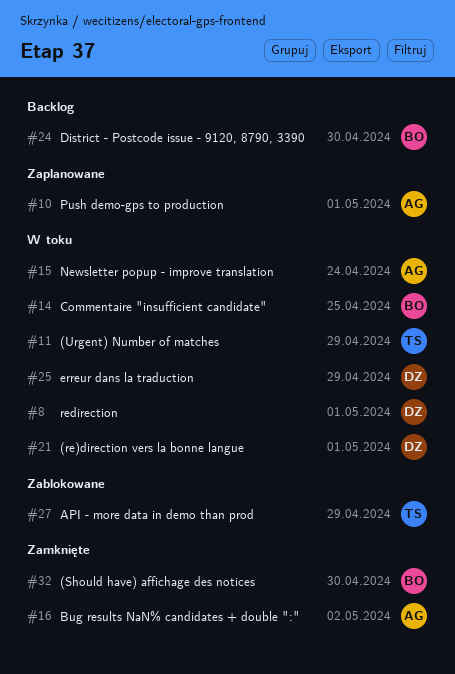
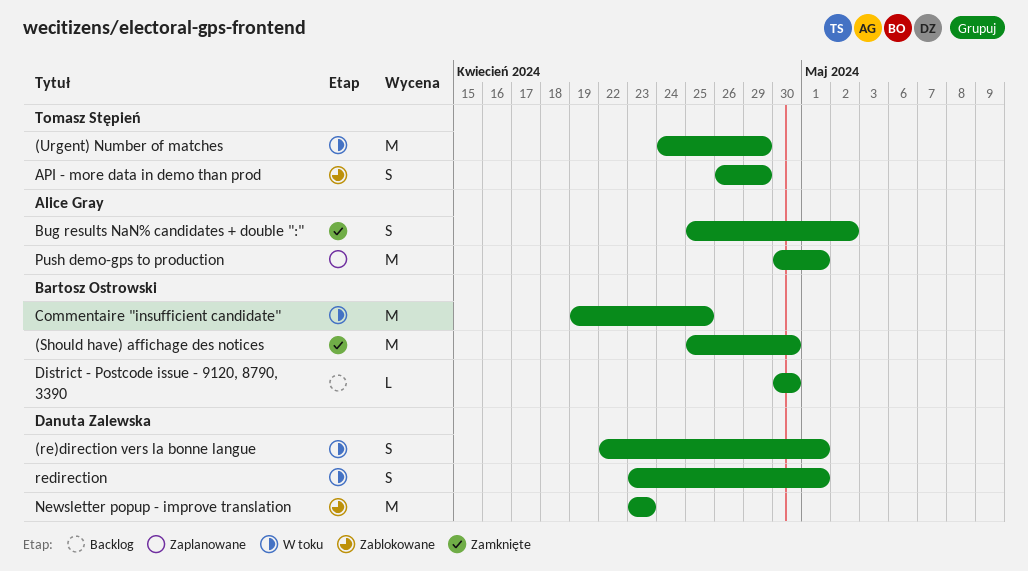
erreur dans la traduction: present -> none
Newsletter popup - improve translation, status: W toku -> Zablokowane
Newsletter popup - improve translation, owner: Alice Gray -> Danuta Zalewska
Newsletter popup - improve translation, due: Apr 24 -> Apr 23

